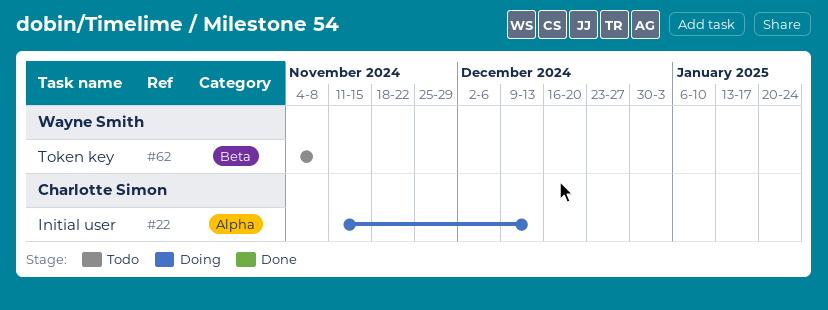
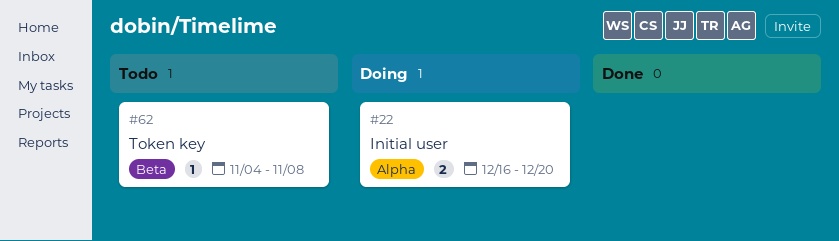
#22, start: Nov 11 -> Dec 16
#22, due: Dec 13 -> Dec 20

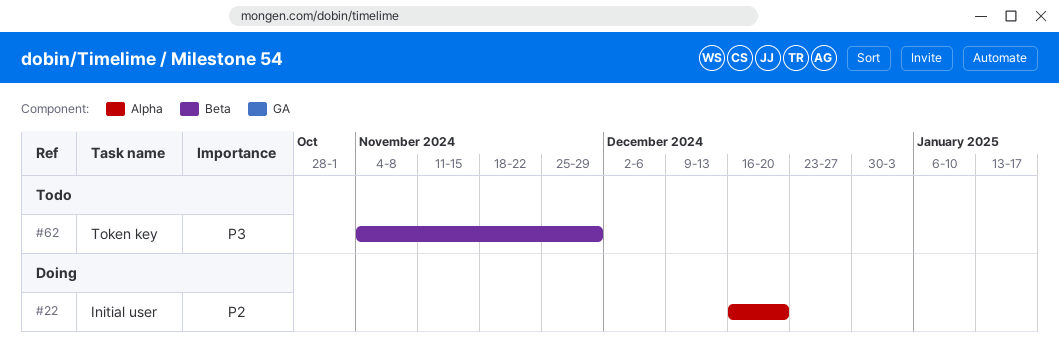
#62, due: Nov 8 -> Nov 29

